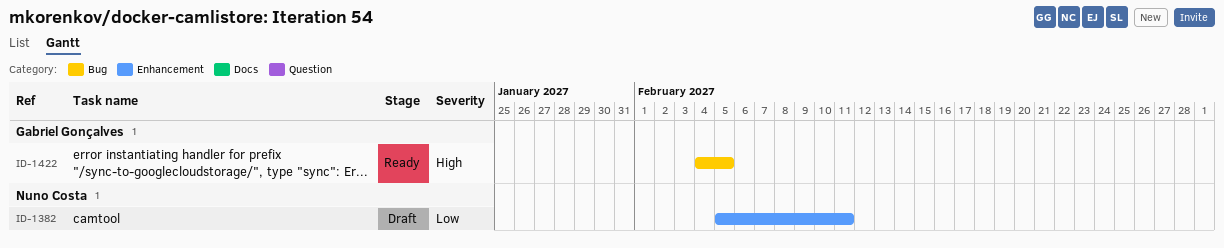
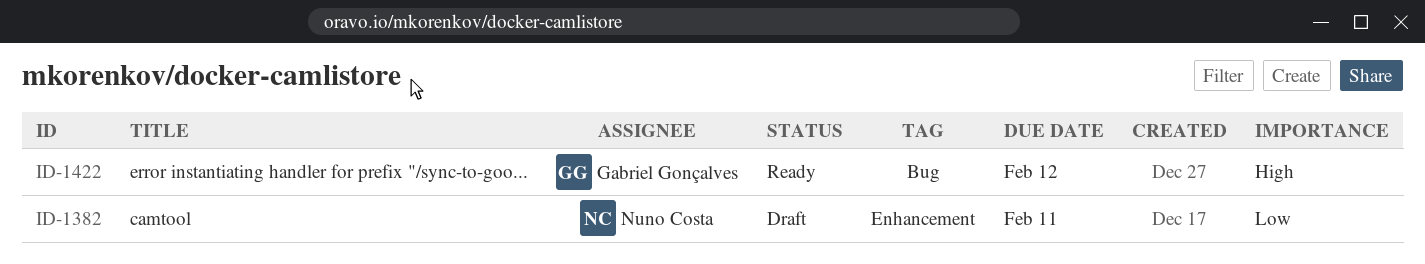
ID-1422, due: Feb 5 -> Feb 12

